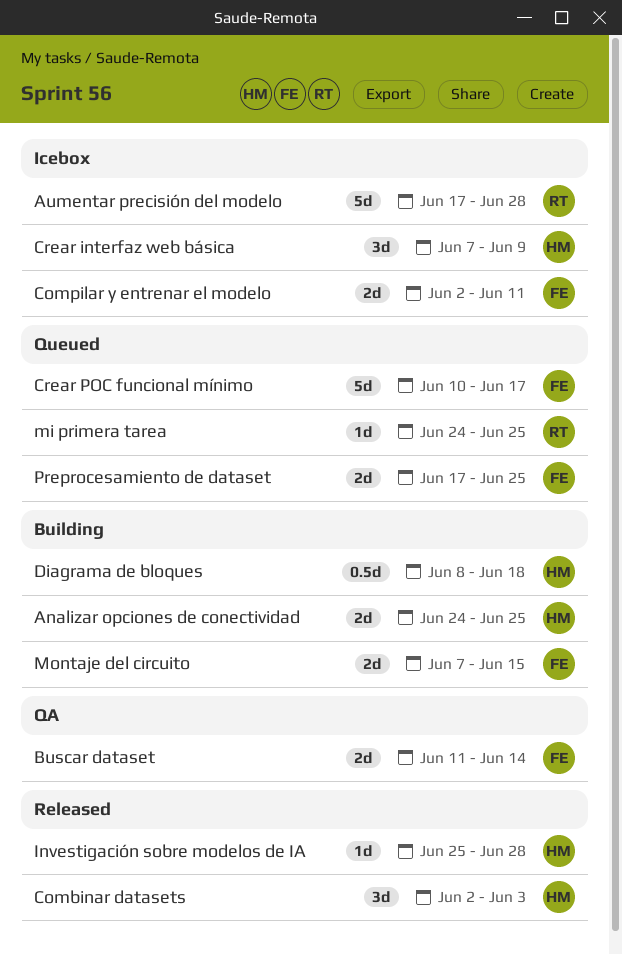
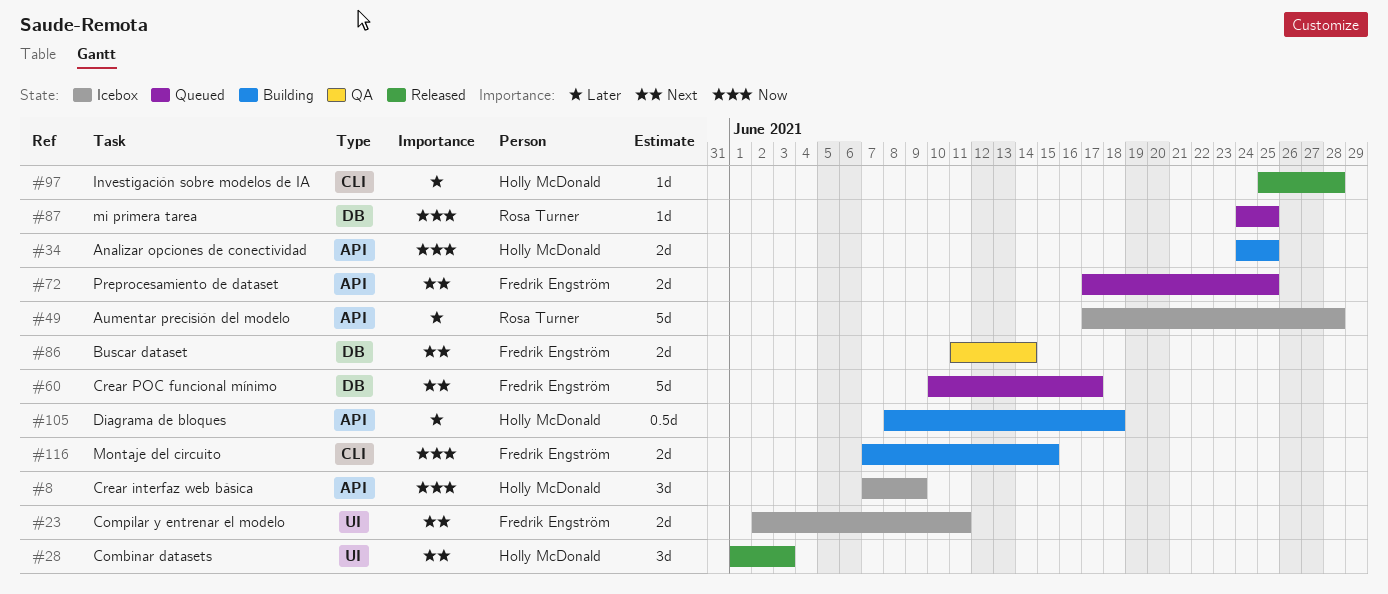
Combinar datasets, start: Jun 2 -> Jun 1

